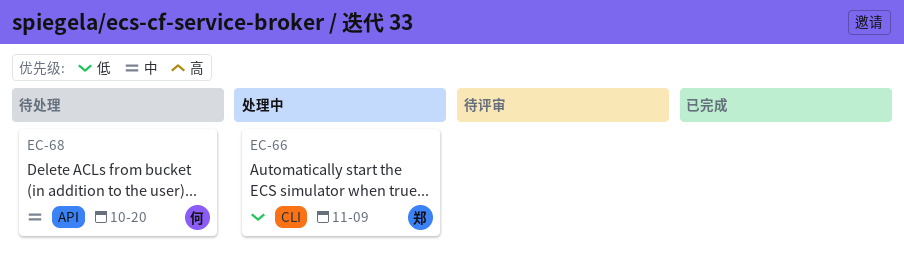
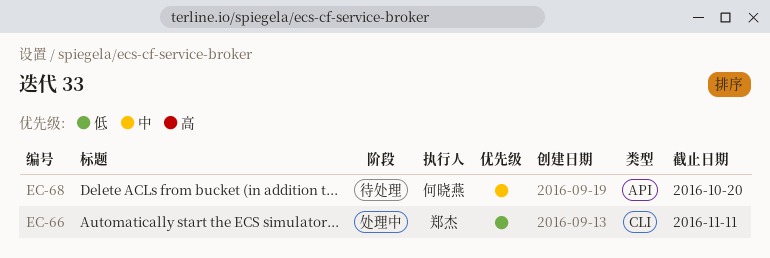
EC-66, due: Nov 9 -> Nov 11

